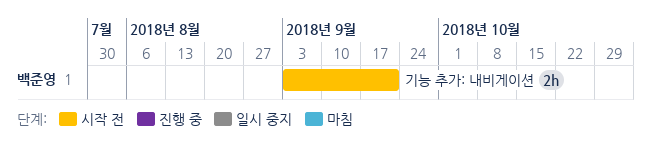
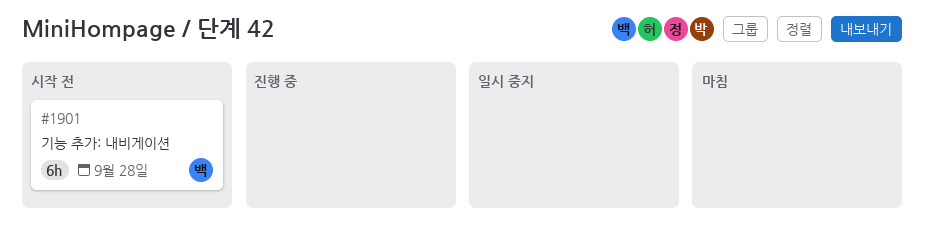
기능 추가: 내비게이션, estimate: 2h -> 6h
기능 추가: 내비게이션, due: Sep 21 -> Sep 28

